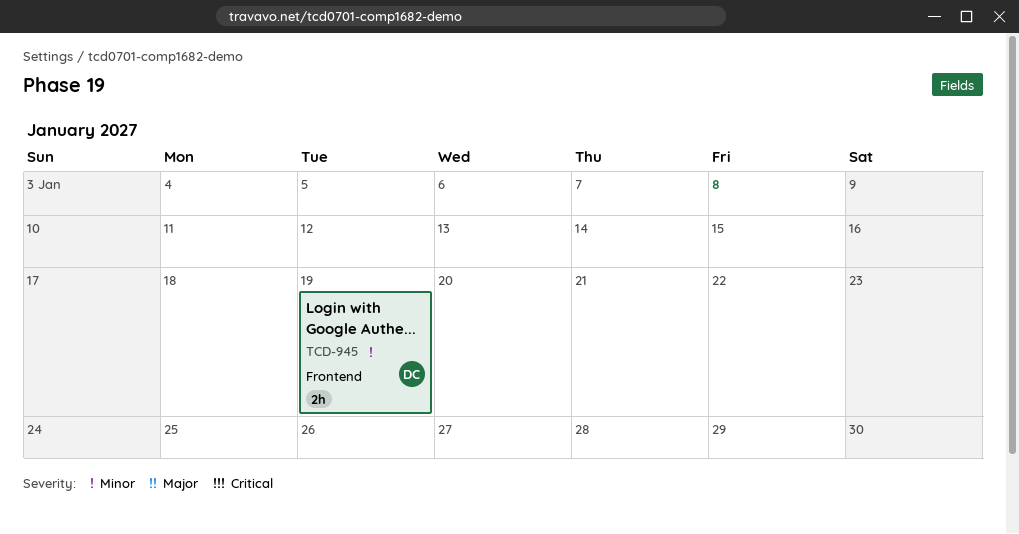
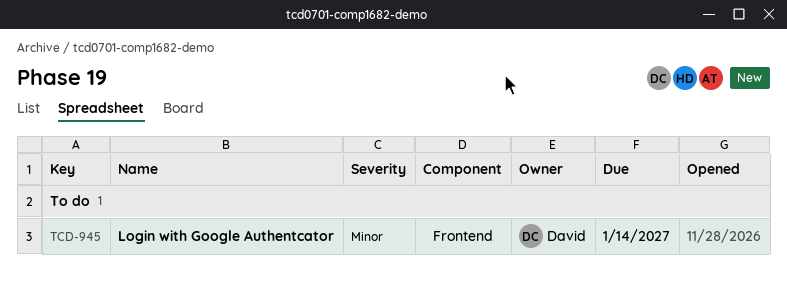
TCD-945, due: Jan 19 -> Jan 14

